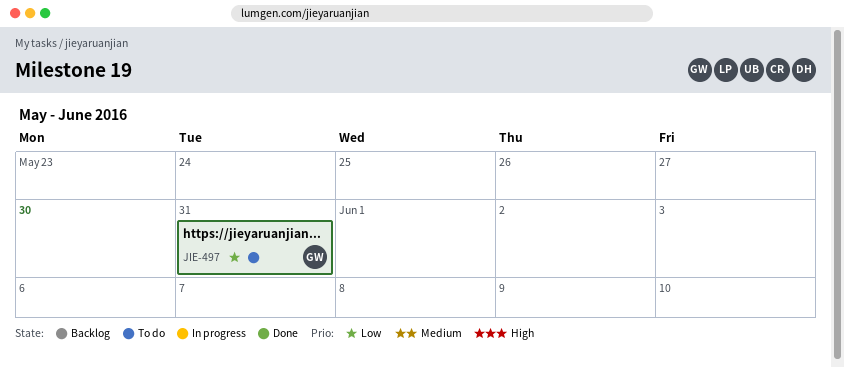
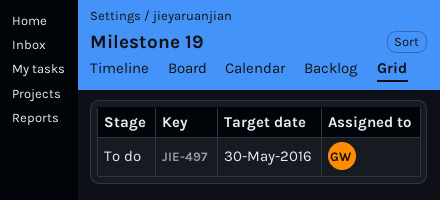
JIE-497, due: May 31 -> May 30

